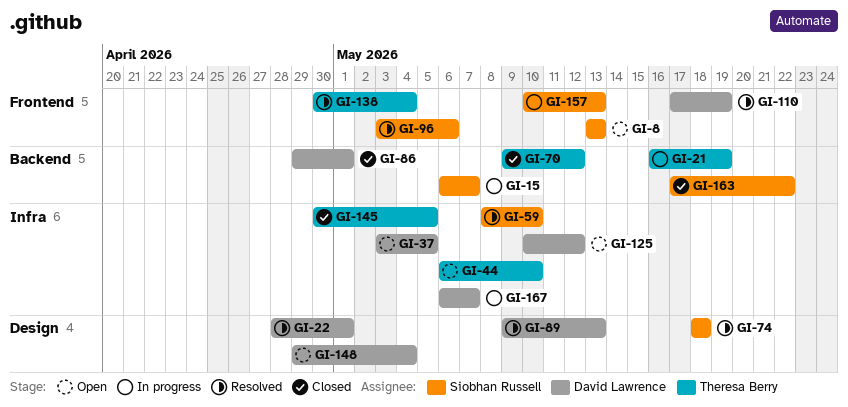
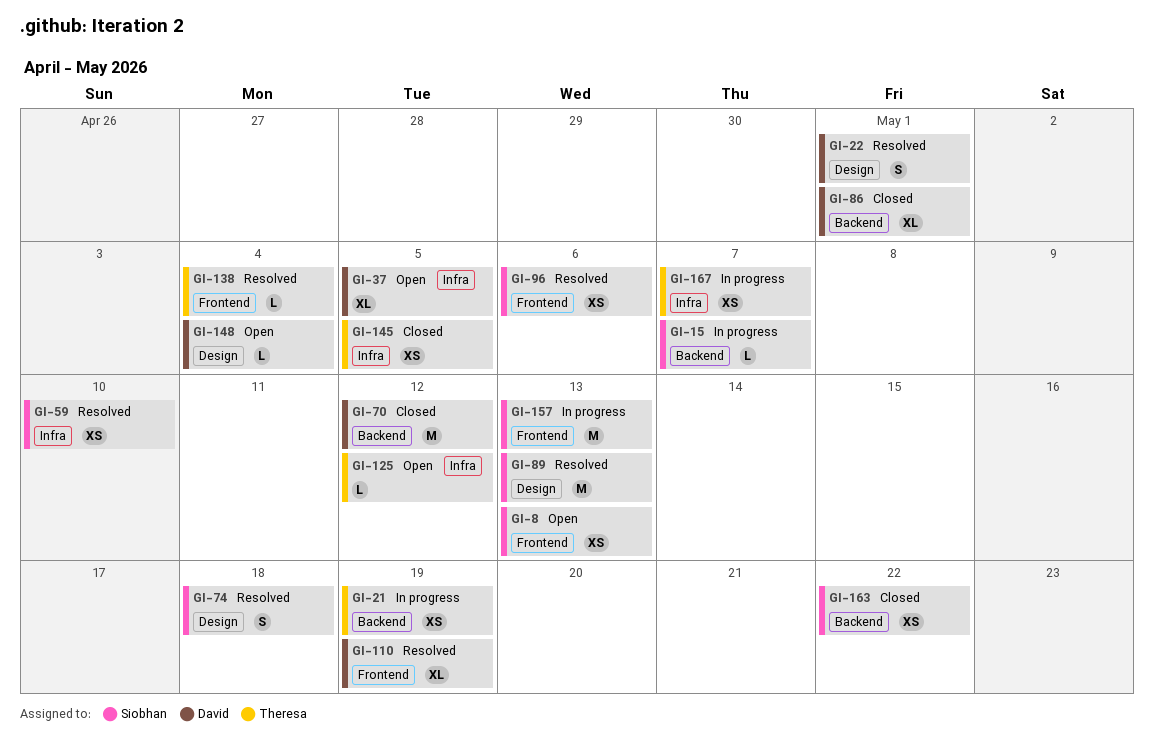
GI-44: present -> none
GI-70, owner: Theresa Berry -> David Lawrence
GI-89, owner: David Lawrence -> Siobhan Russell
GI-125, owner: David Lawrence -> Theresa Berry
GI-167, owner: David Lawrence -> Theresa Berry

